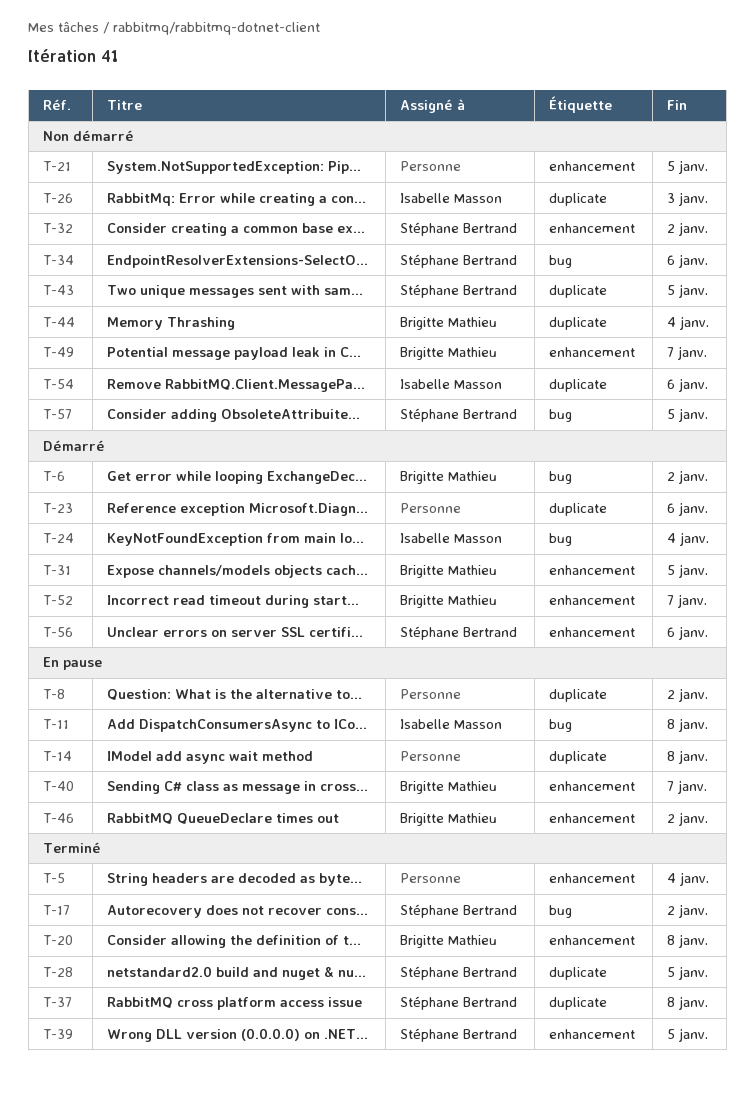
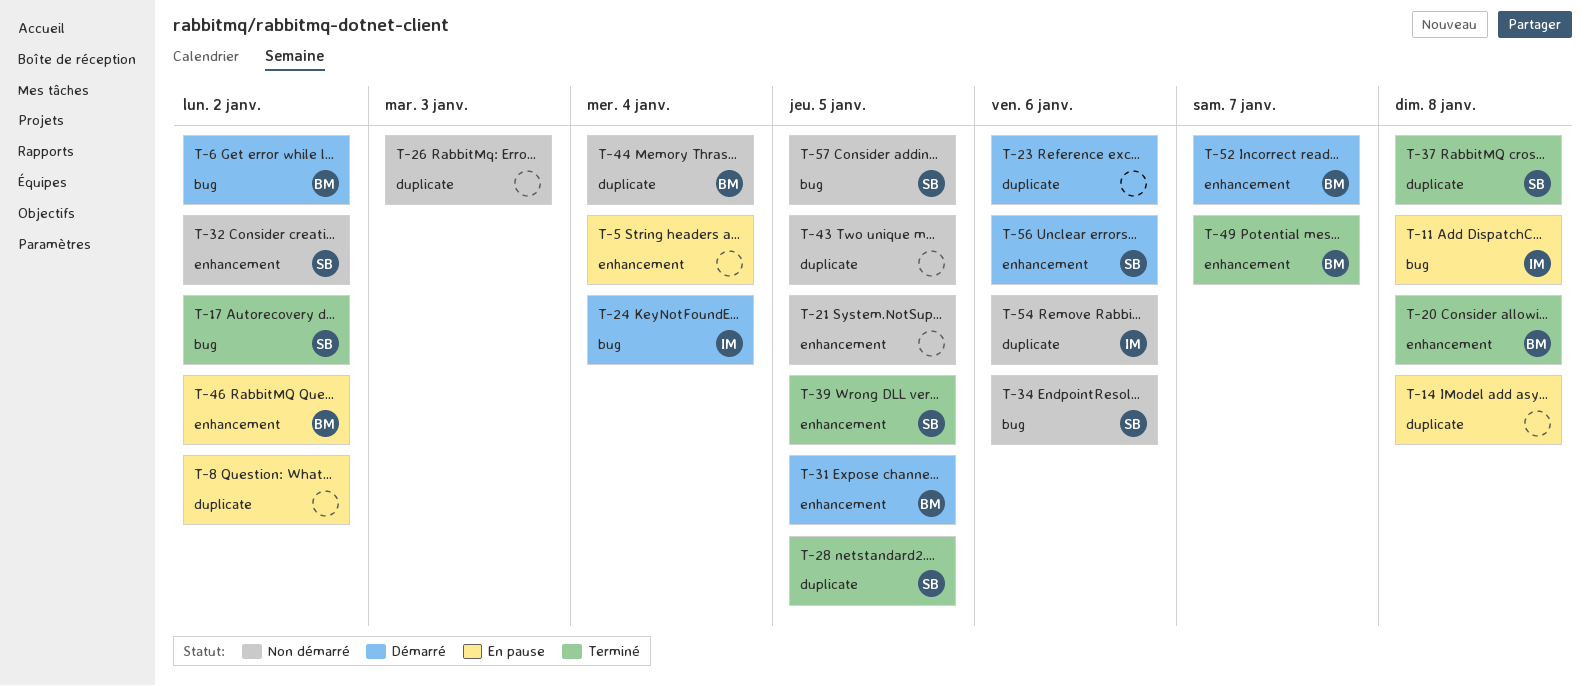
T-5, status: Terminé -> En pause
T-26, owner: Isabelle Masson -> none
T-40: present -> none
T-43, owner: Stéphane Bertrand -> none
T-49, status: Non démarré -> Terminé

